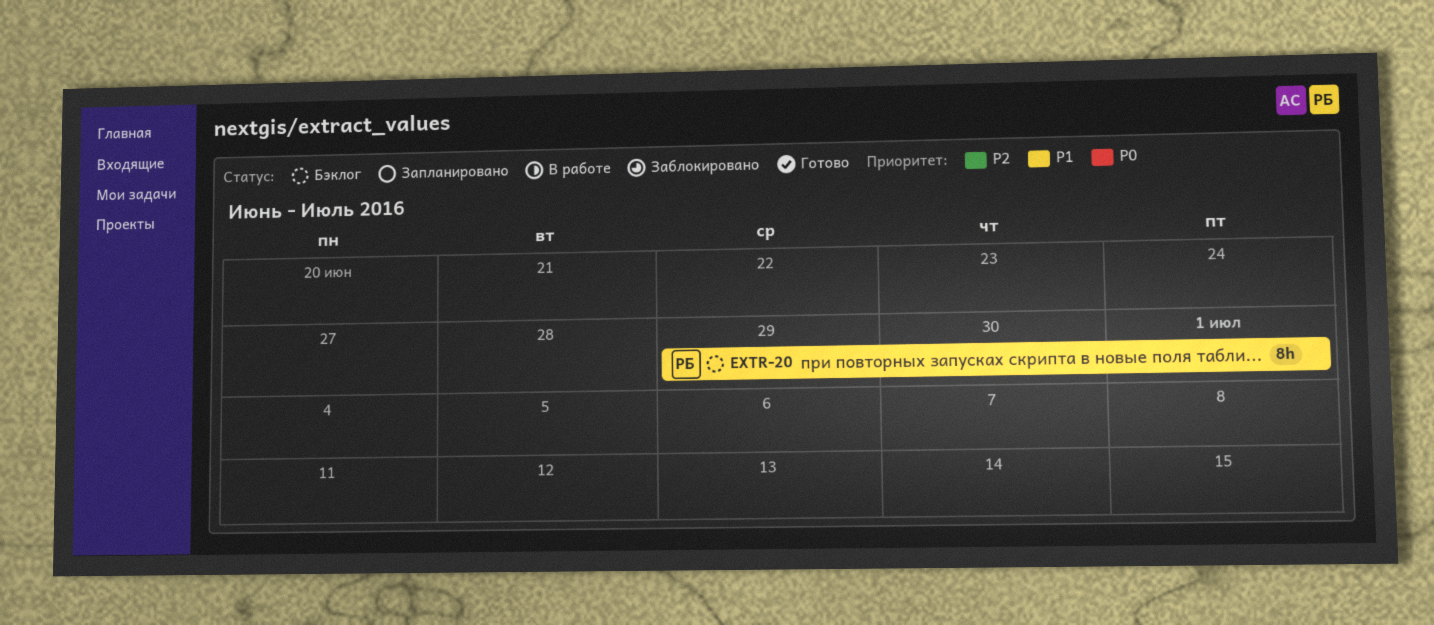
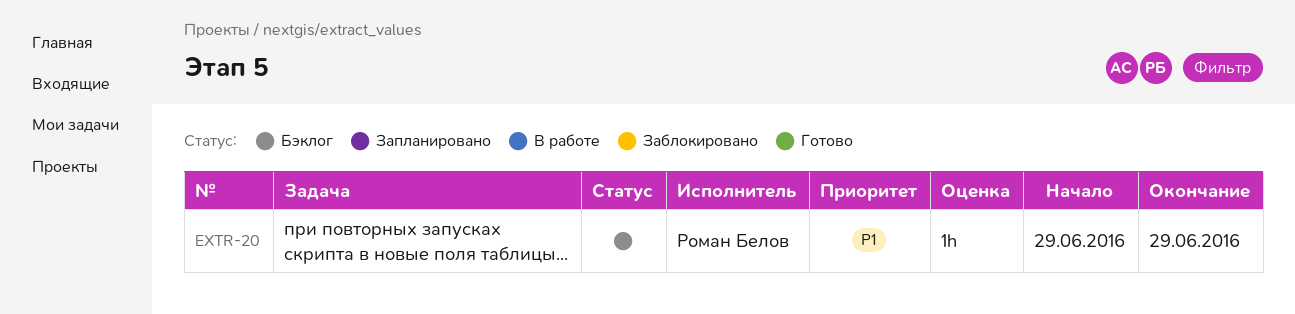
EXTR-20, estimate: 8h -> 1h
EXTR-20, due: Jul 1 -> Jun 29

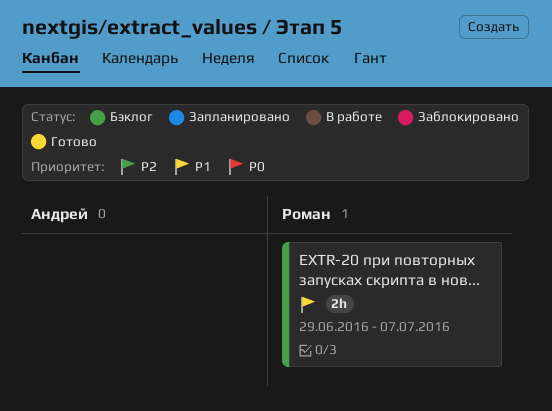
EXTR-20, estimate: 1h -> 2h
EXTR-20, due: Jun 29 -> Jul 7

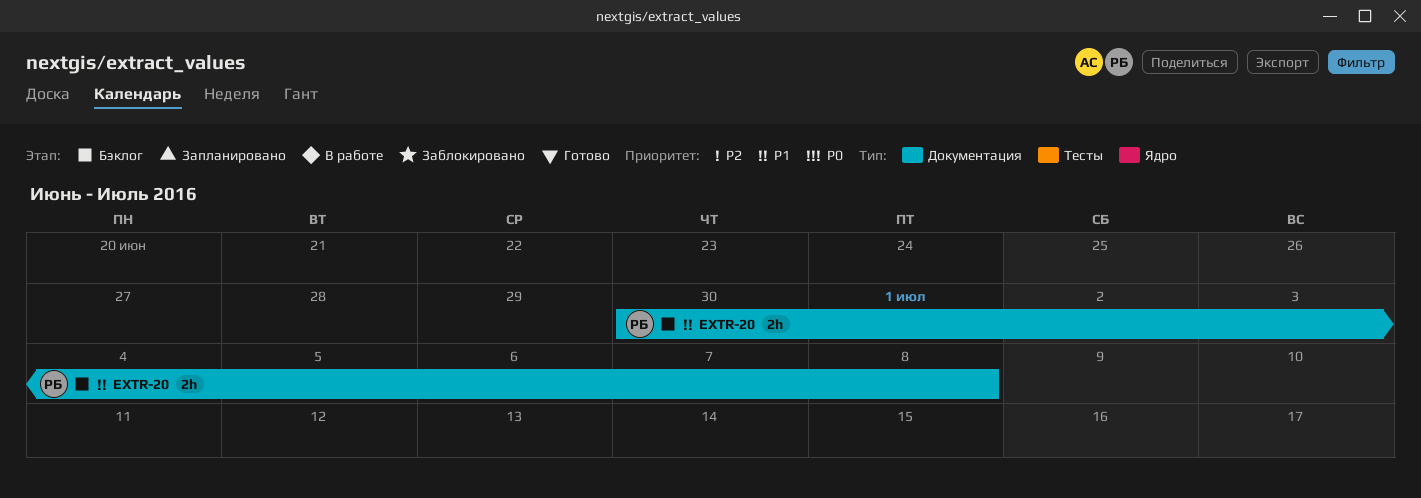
EXTR-20, start: Jun 29 -> Jun 30
EXTR-20, due: Jul 7 -> Jul 8

